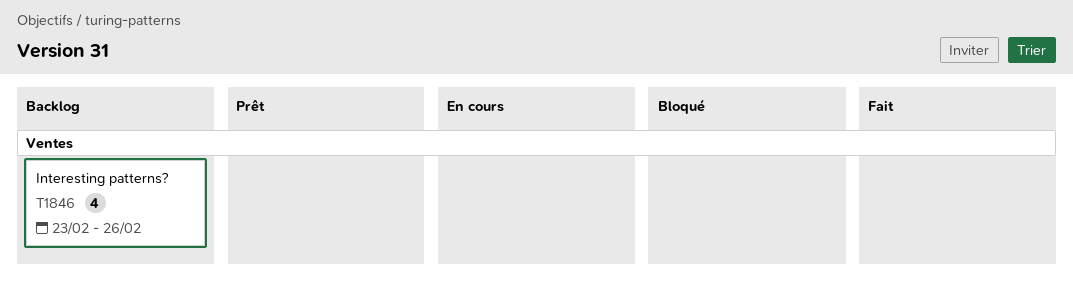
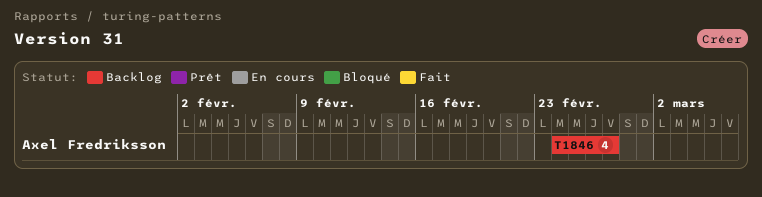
T1846, start: Feb 23 -> Feb 24
T1846, due: Feb 26 -> Feb 27

